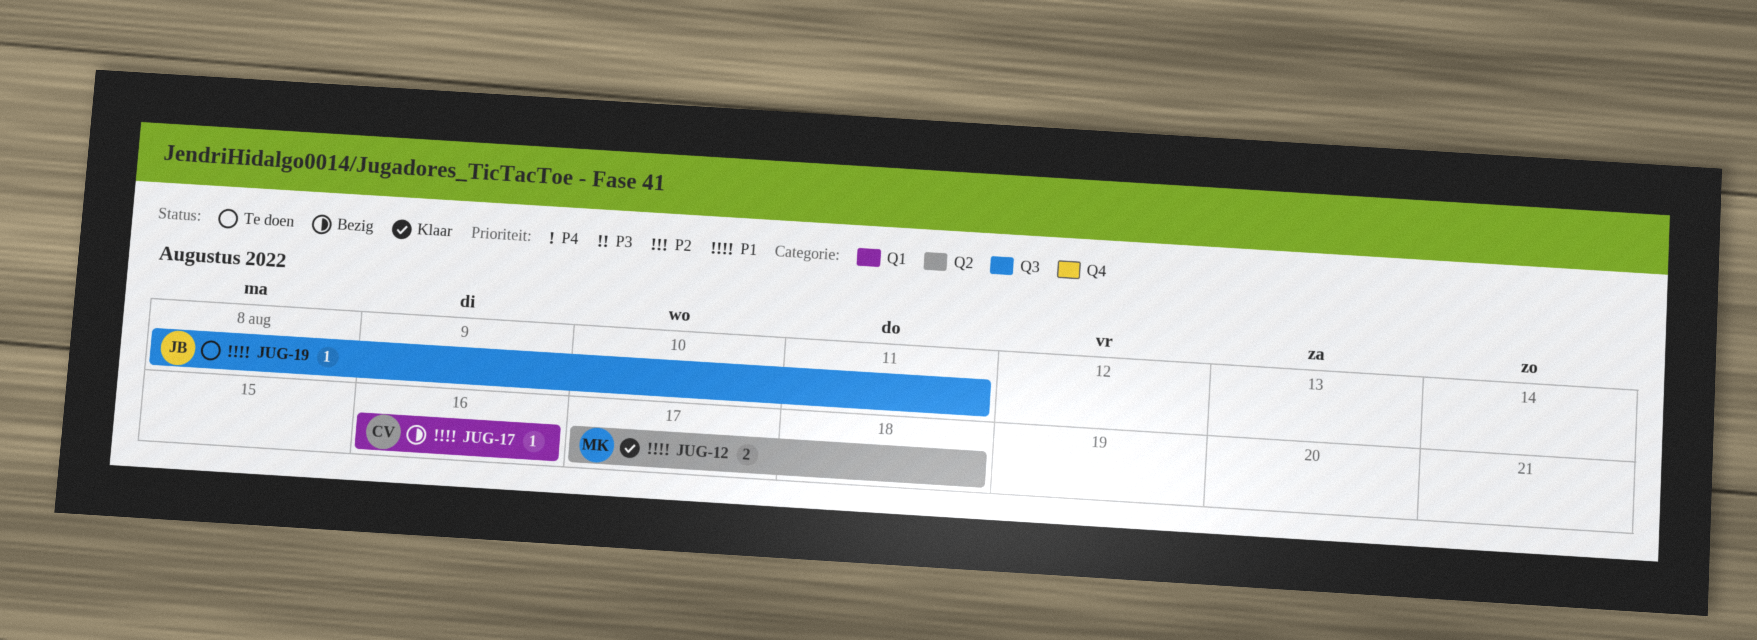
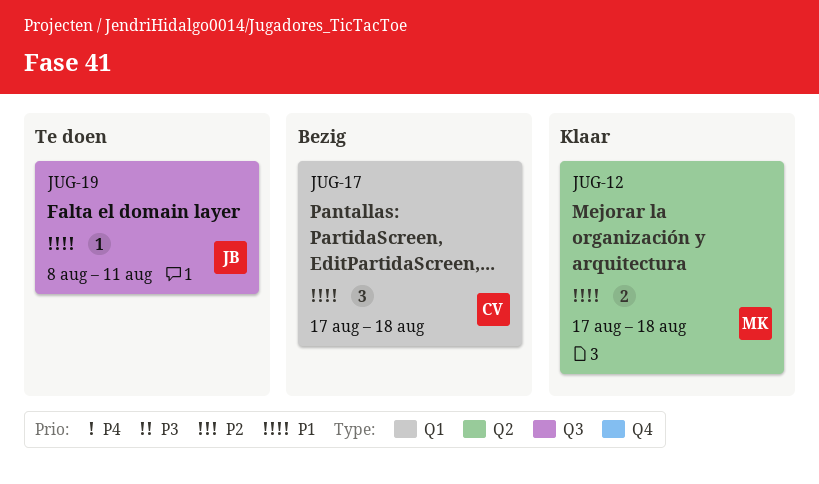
JUG-17, estimate: 1 -> 3
JUG-17, start: Aug 16 -> Aug 17
JUG-17, due: Aug 16 -> Aug 18

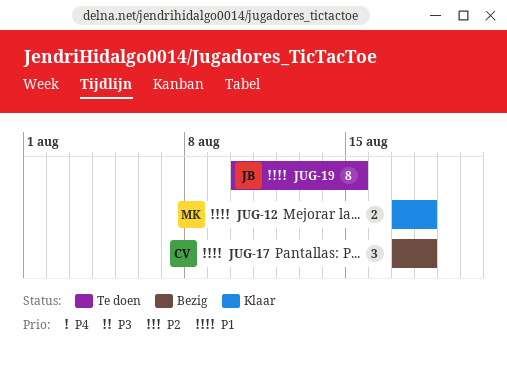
JUG-19, estimate: 1 -> 8
JUG-19, start: Aug 8 -> Aug 10
JUG-19, due: Aug 11 -> Aug 15

